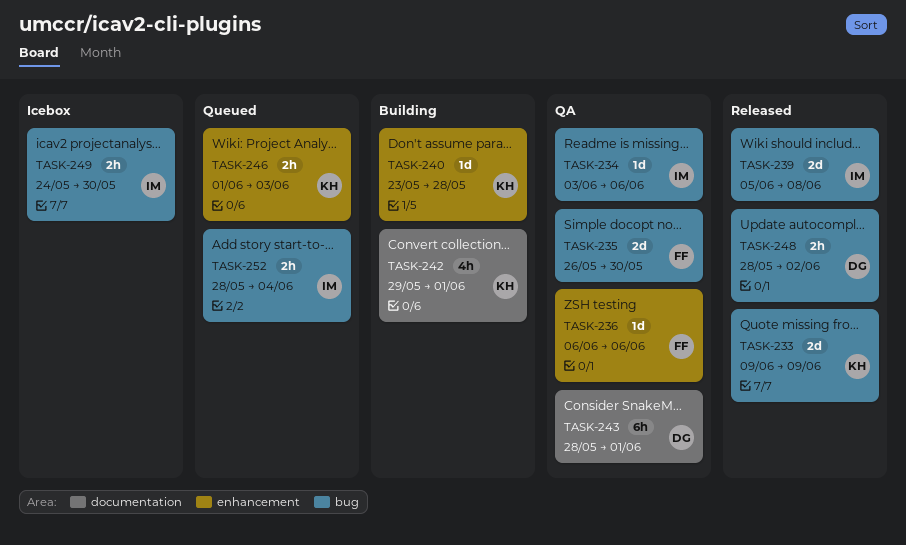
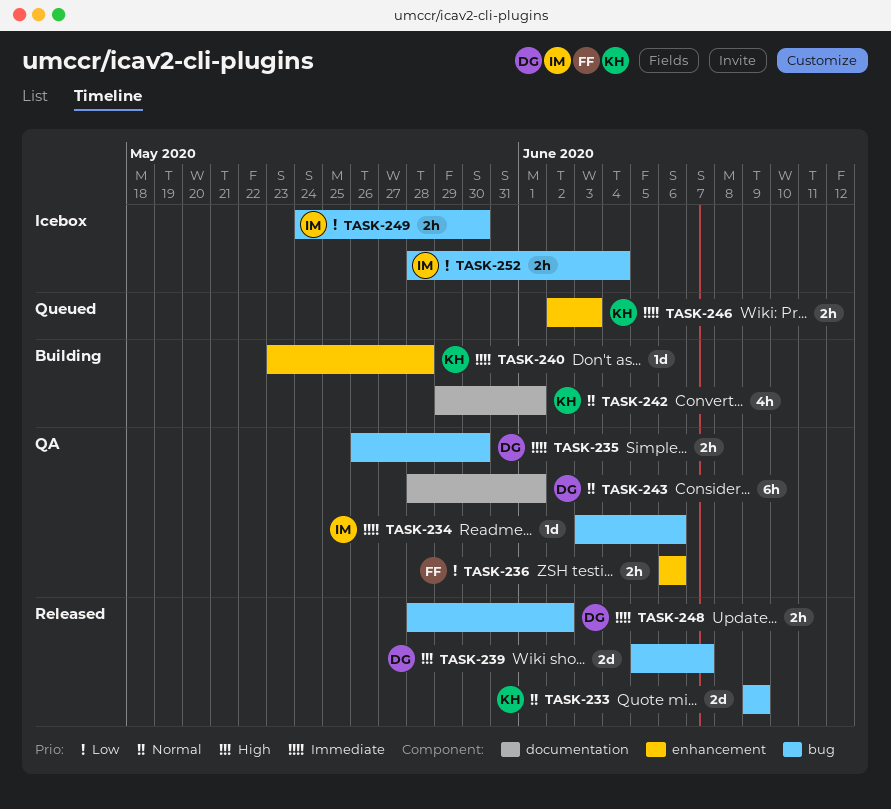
TASK-235, owner: FF -> DG
TASK-235, estimate: 2d -> 2h
TASK-236, estimate: 1d -> 2h
TASK-239, owner: IM -> DG
TASK-239, due: Jun 8 -> Jun 7
TASK-246, start: Jun 1 -> Jun 2
TASK-252, status: Queued -> Icebox

